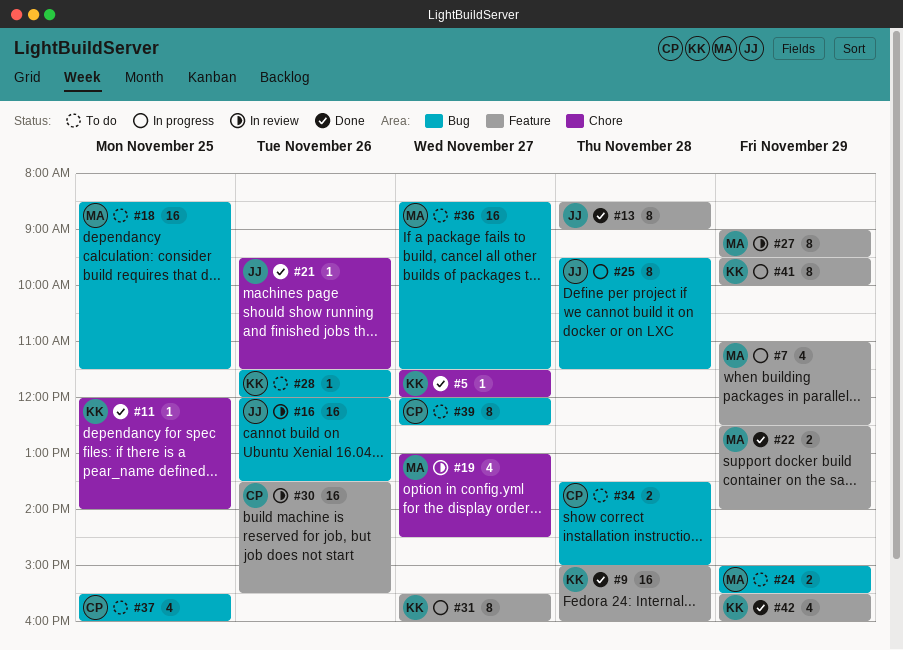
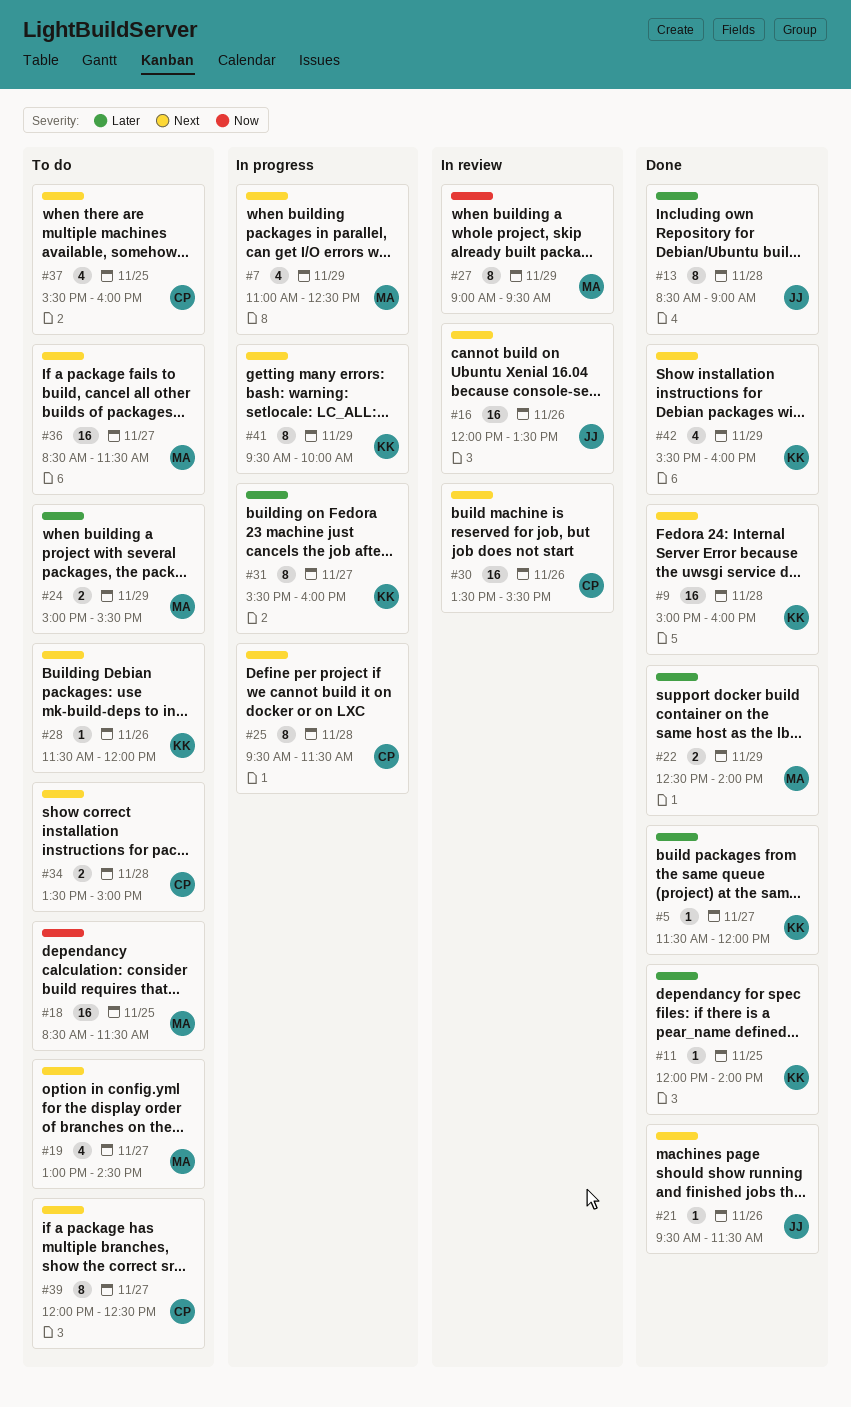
#19, status: In review -> To do
#25, owner: JJ -> CP

